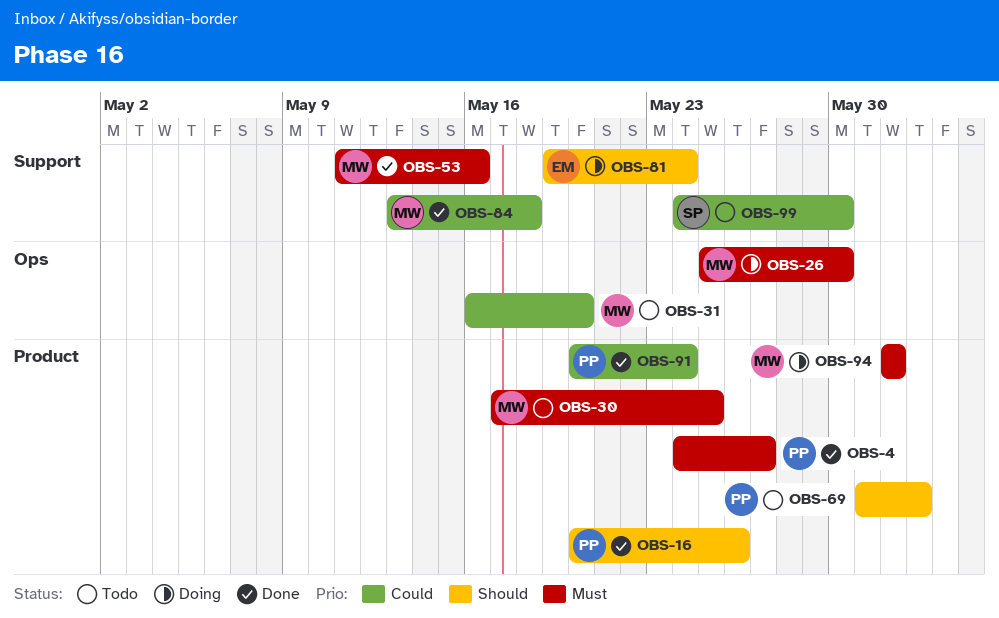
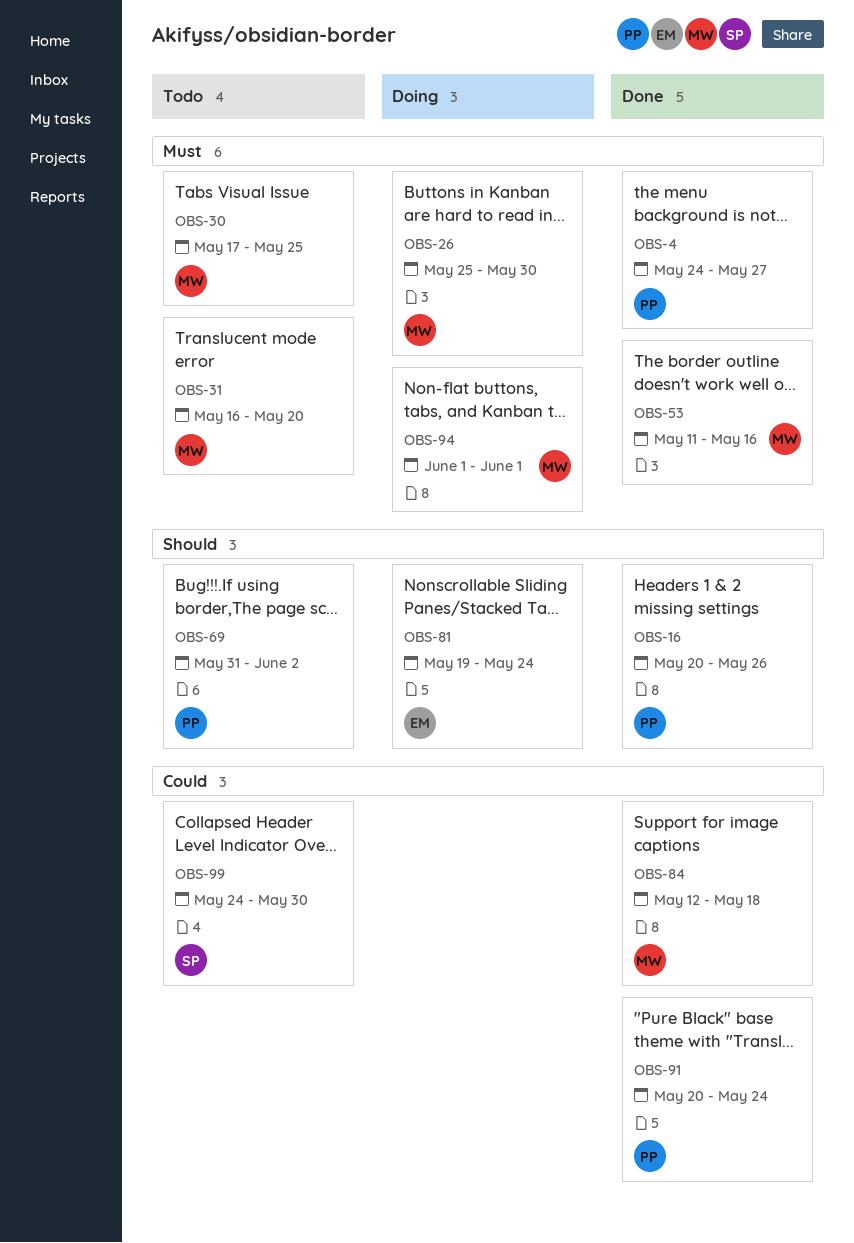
OBS-31, priority: Could -> Must
OBS-84, start: May 13 -> May 12

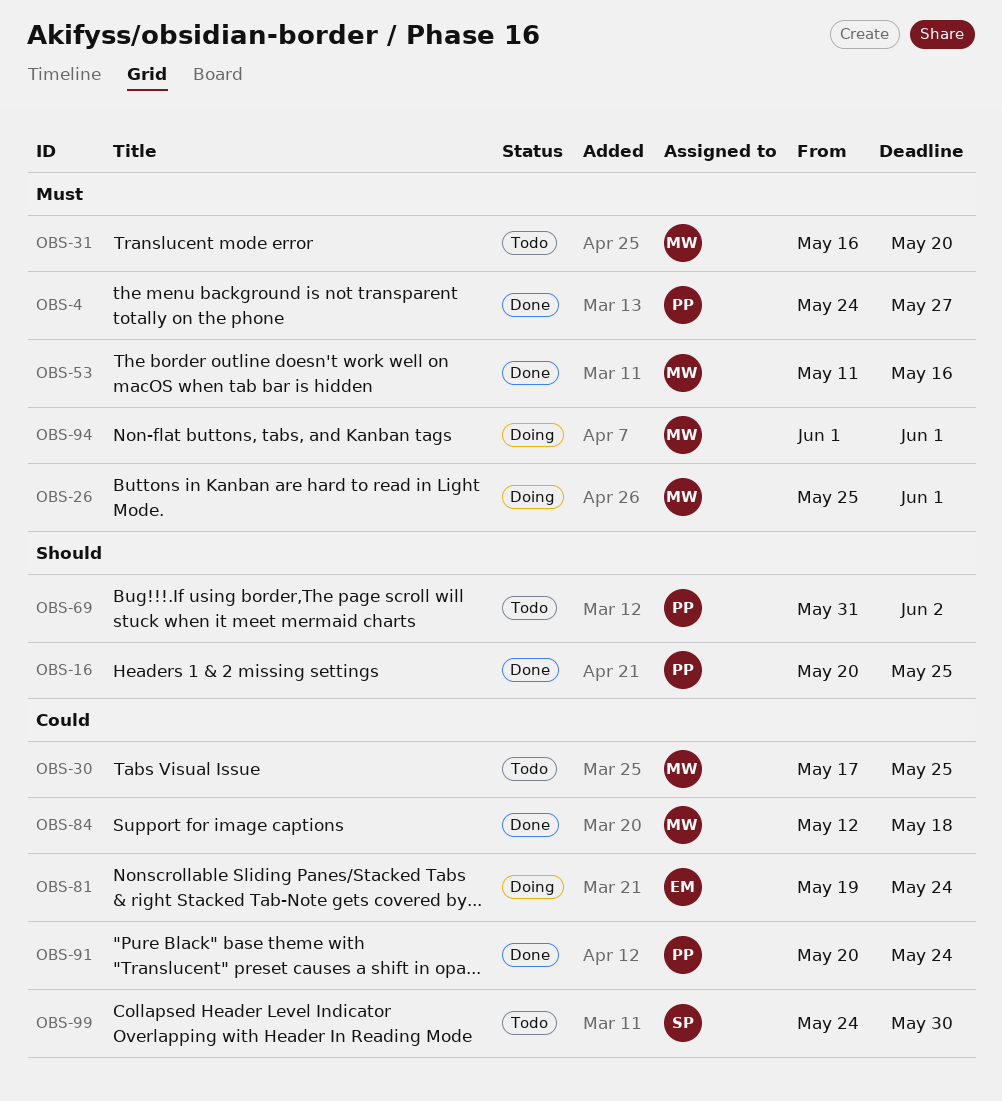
OBS-16, due: May 26 -> May 25
OBS-26, due: May 30 -> Jun 1
OBS-30, priority: Must -> Could
OBS-81, priority: Should -> Could

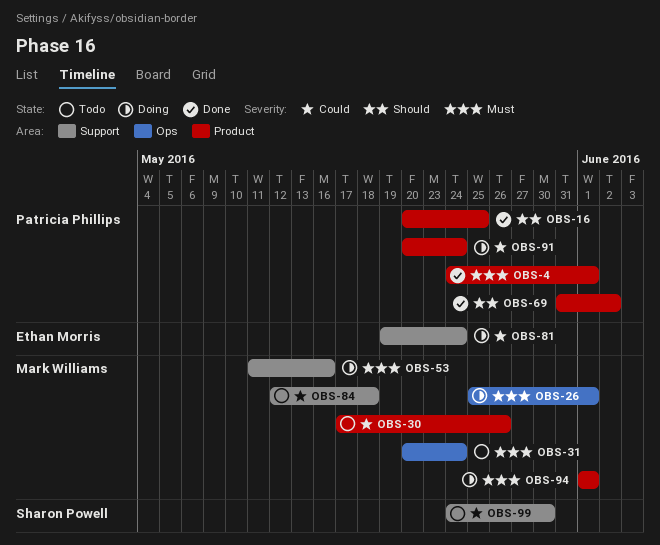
OBS-4, due: May 27 -> Jun 1
OBS-30, due: May 25 -> May 26
OBS-31, start: May 16 -> May 20
OBS-31, due: May 20 -> May 24
OBS-53, status: Done -> Doing
OBS-69, status: Todo -> Done
OBS-84, status: Done -> Todo
OBS-91, status: Done -> Doing

